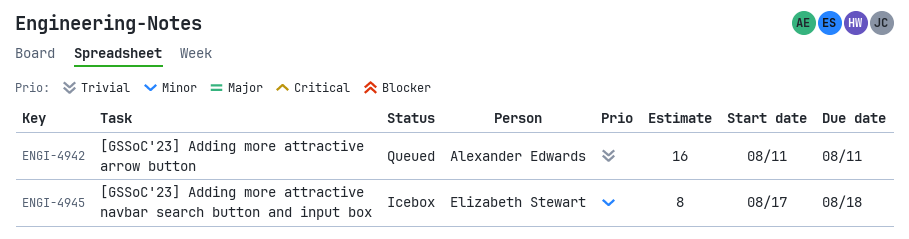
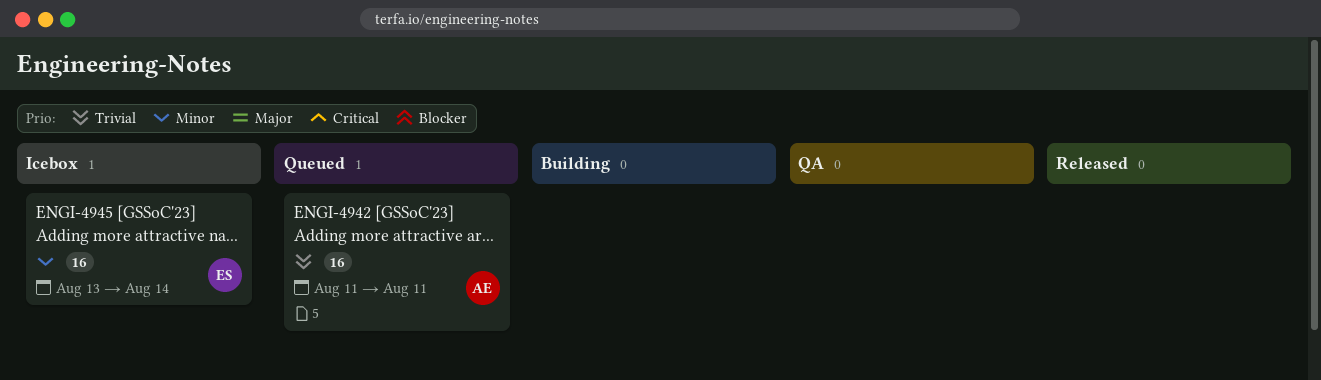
ENGI-4945, estimate: 8 -> 16
ENGI-4945, start: Aug 17 -> Aug 13
ENGI-4945, due: Aug 18 -> Aug 14

